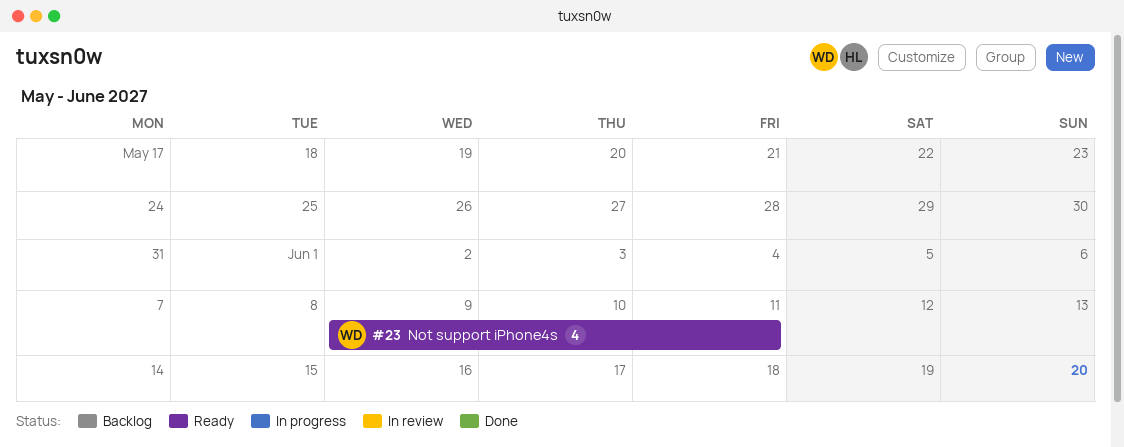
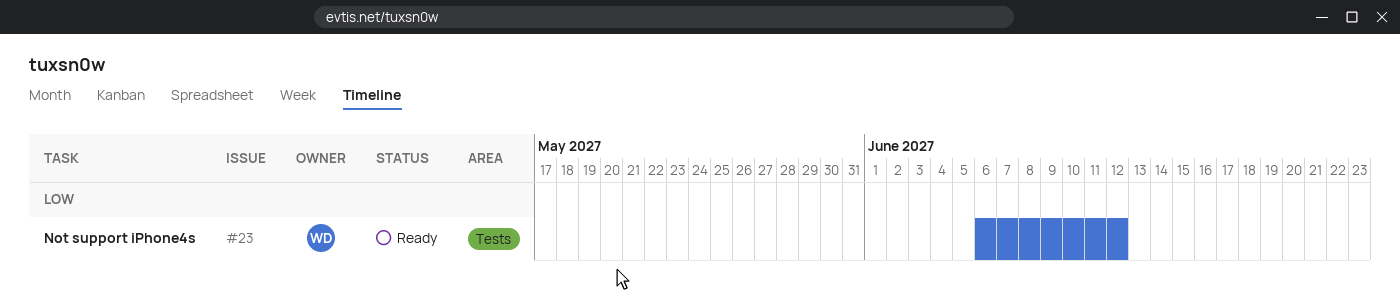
#23, start: Jun 9 -> Jun 6
#23, due: Jun 11 -> Jun 12

